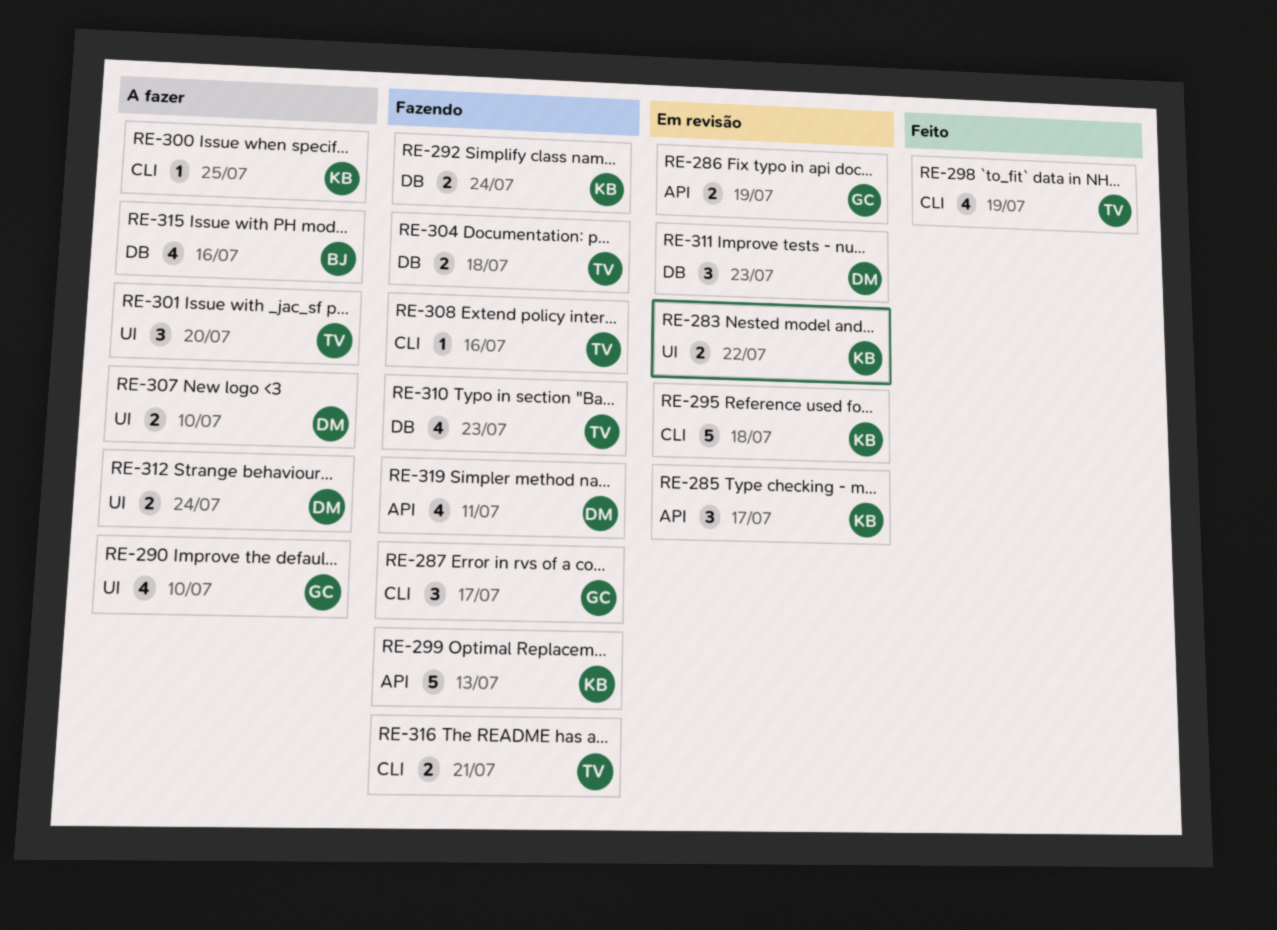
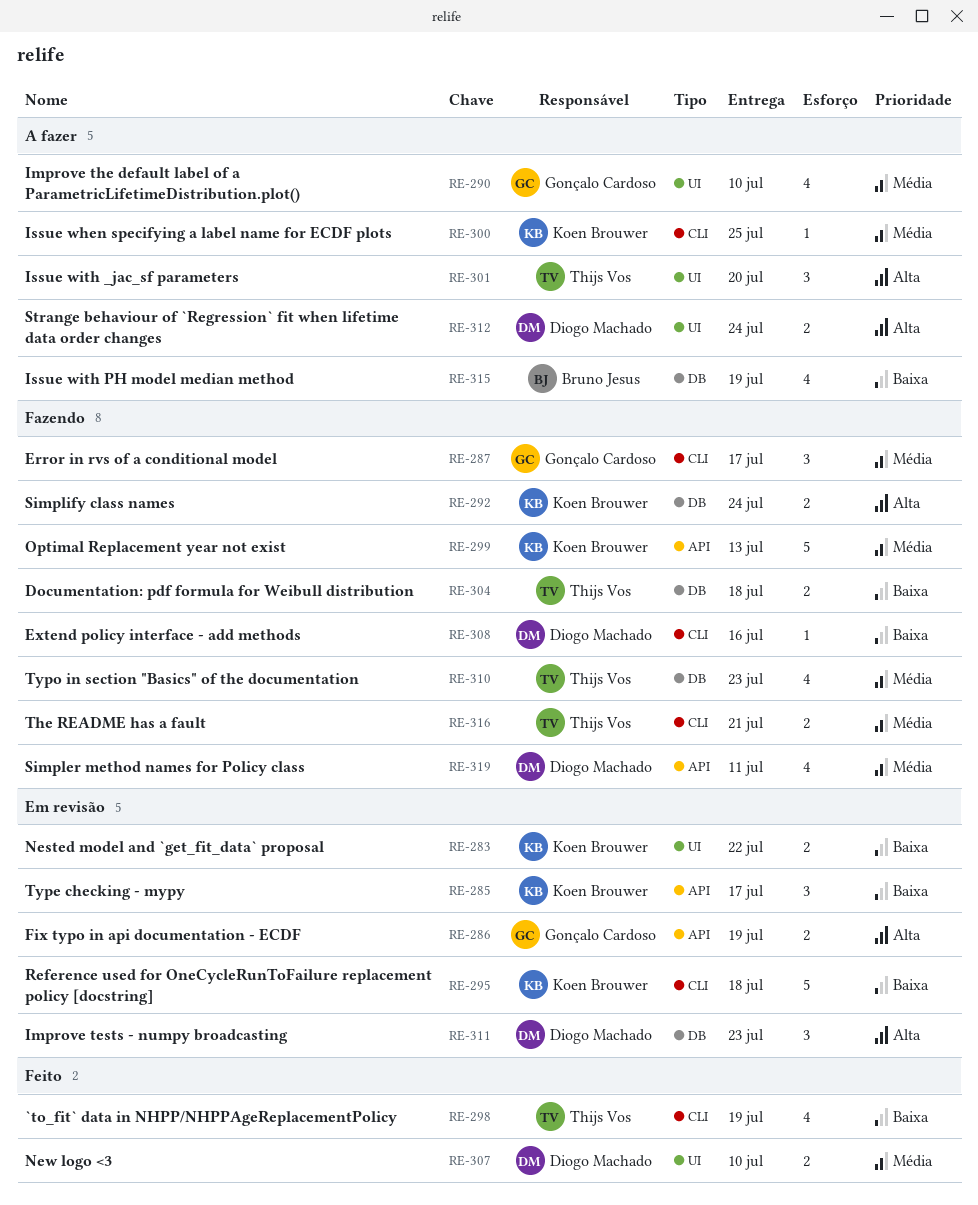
RE-307, status: A fazer -> Feito
RE-308, owner: Thijs Vos -> Diogo Machado
RE-315, due: Jul 16 -> Jul 19

